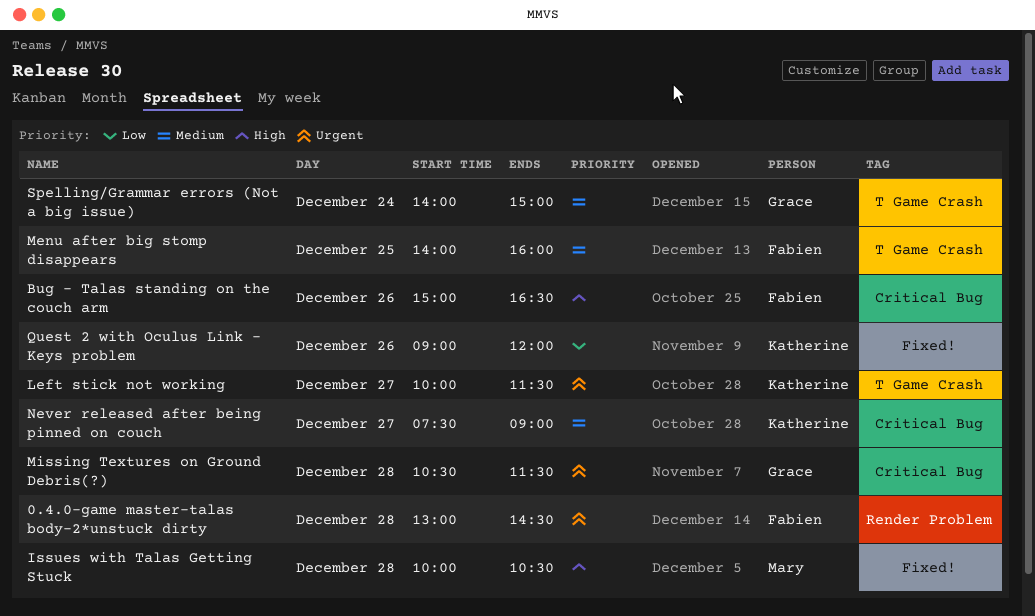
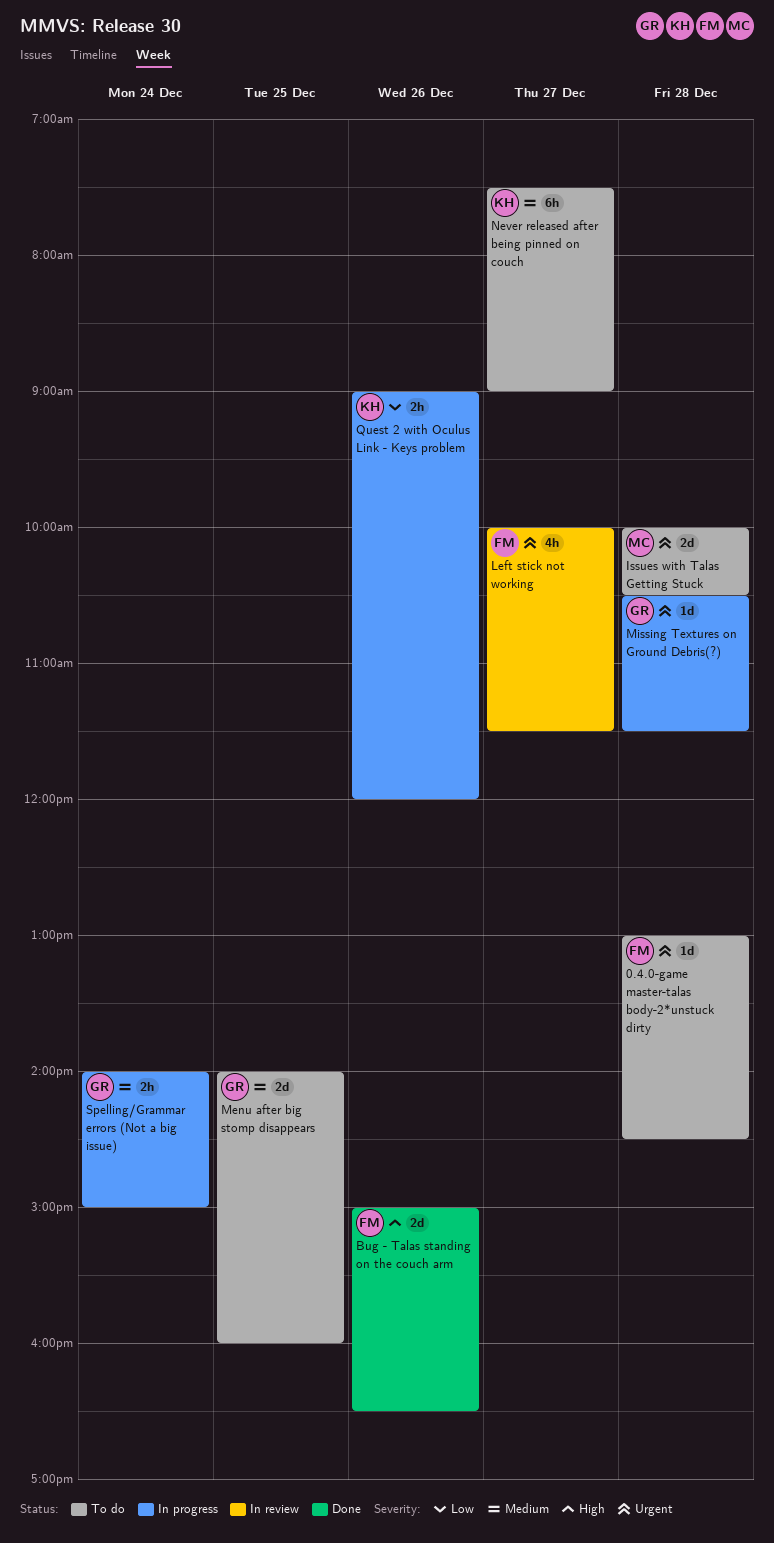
Issues with Talas Getting Stuck, priority: High -> Urgent
Left stick not working, owner: Katherine -> Fabien
Menu after big stomp disappears, owner: Fabien -> Grace

